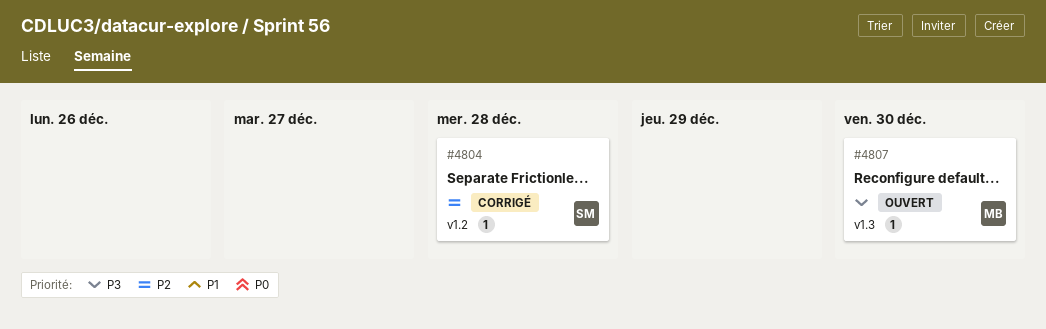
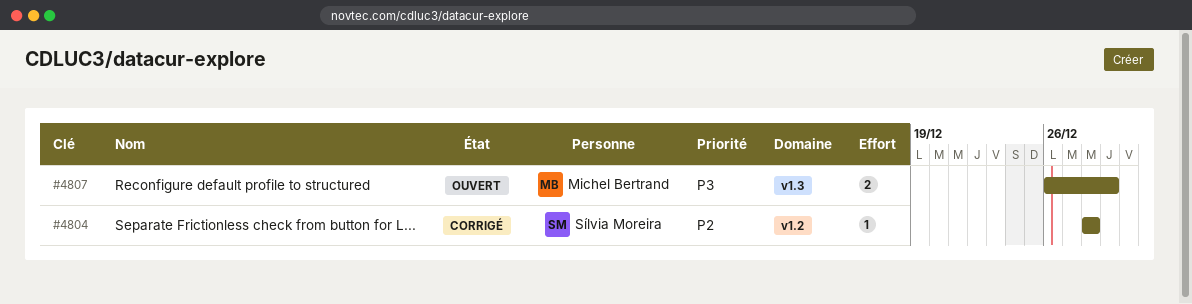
#4807, estimate: 1 -> 2
#4807, due: Dec 30 -> Dec 29

